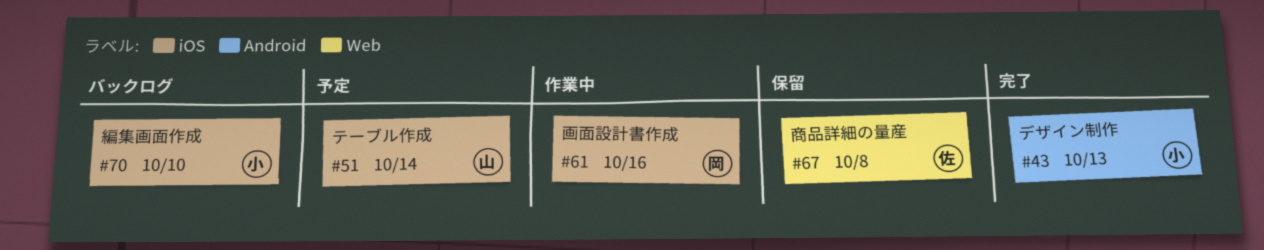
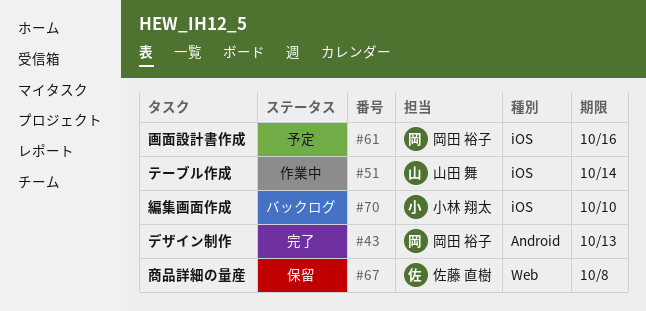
#43, owner: 小林 翔太 -> 岡田 裕子
#51, status: 予定 -> 作業中
#61, status: 作業中 -> 予定

